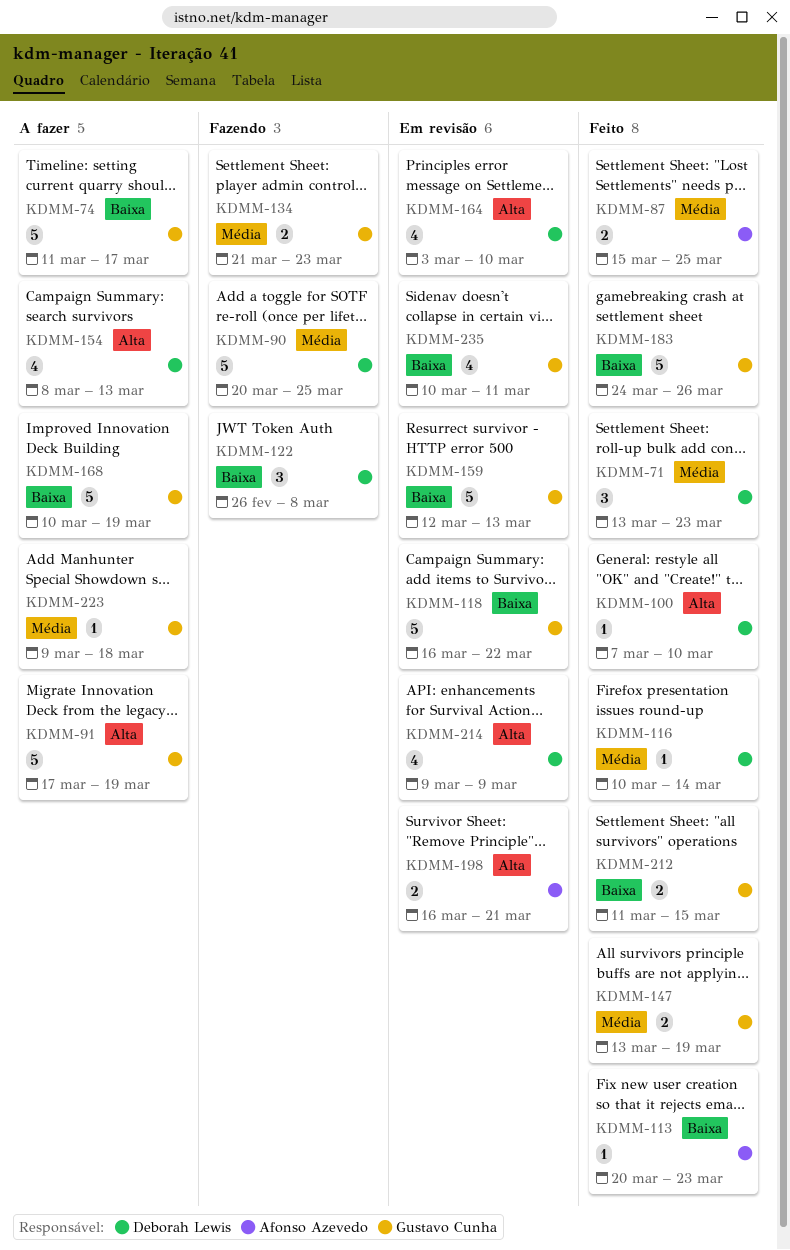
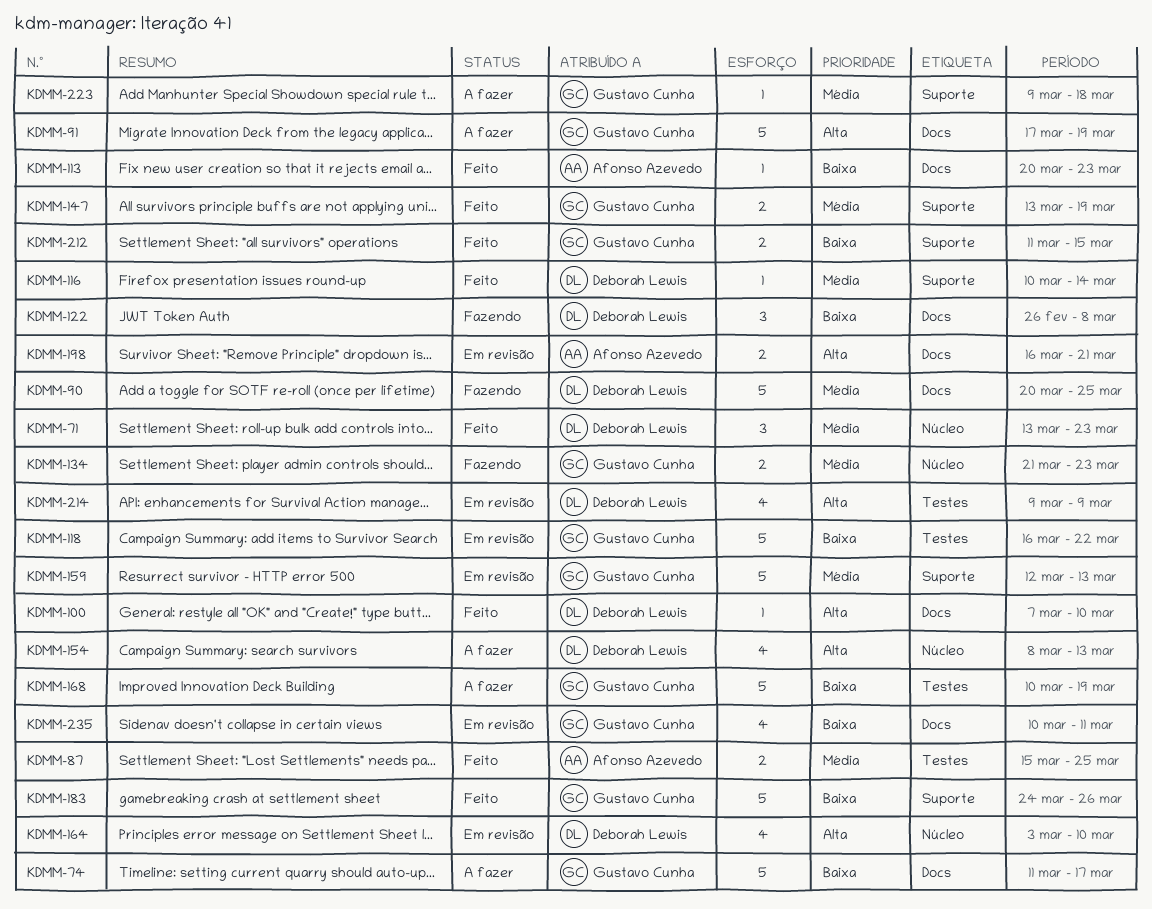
KDMM-159, priority: Baixa -> Média

